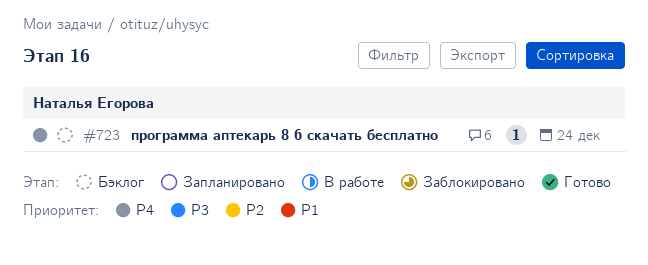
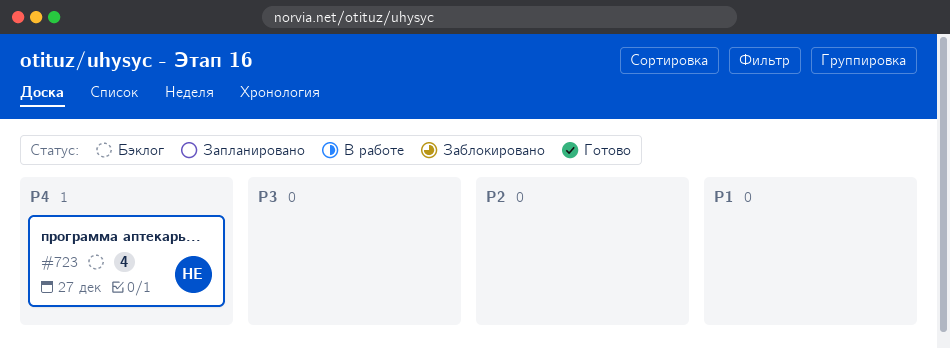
#723, estimate: 1 -> 4
#723, due: Dec 24 -> Dec 27

